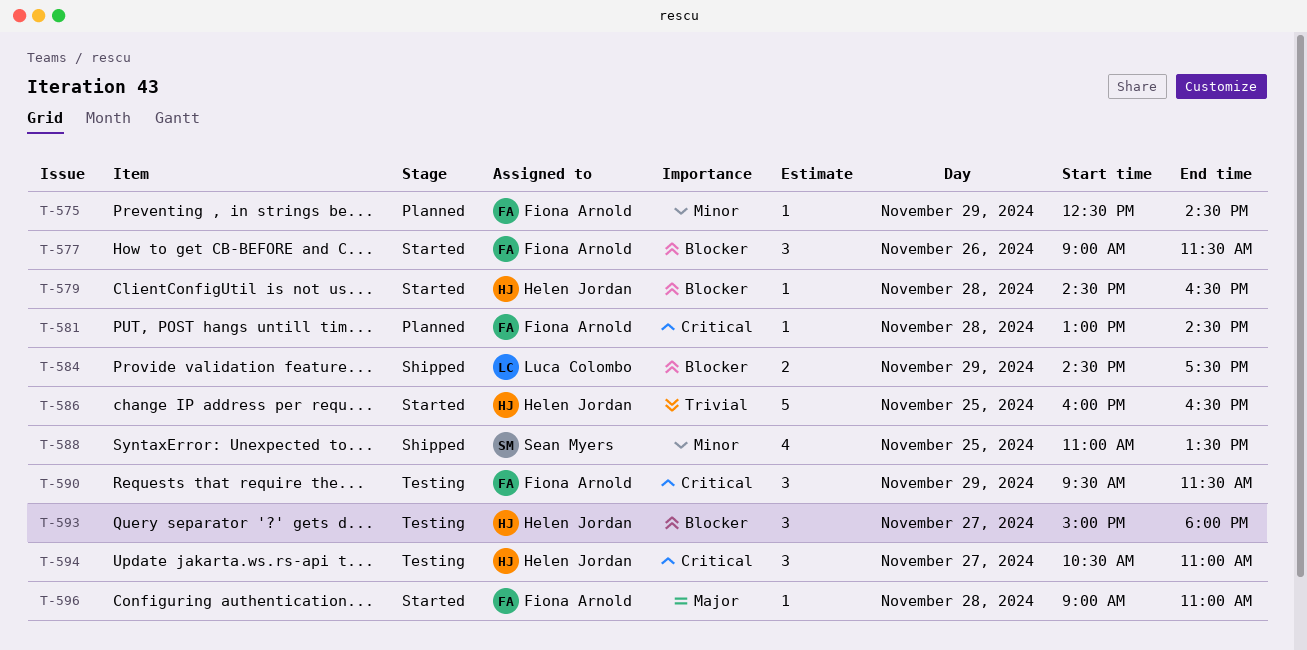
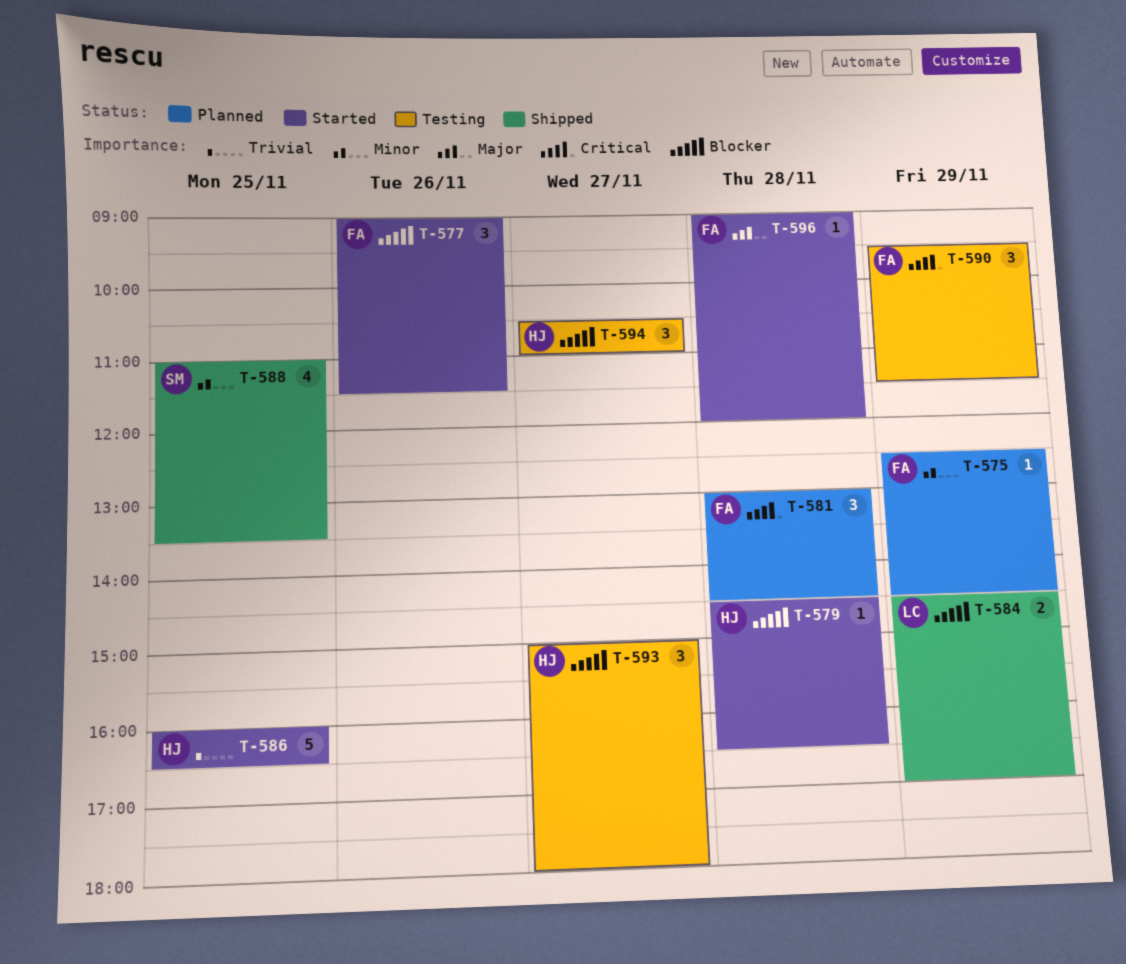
T-581, estimate: 1 -> 3
T-584, ends: 17:30 -> 17:00
T-594, priority: Critical -> Blocker
T-596, ends: 11:00 -> 12:00

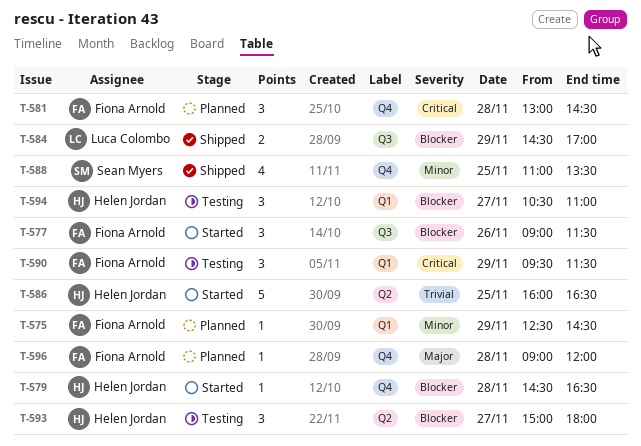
T-596, status: Started -> Planned

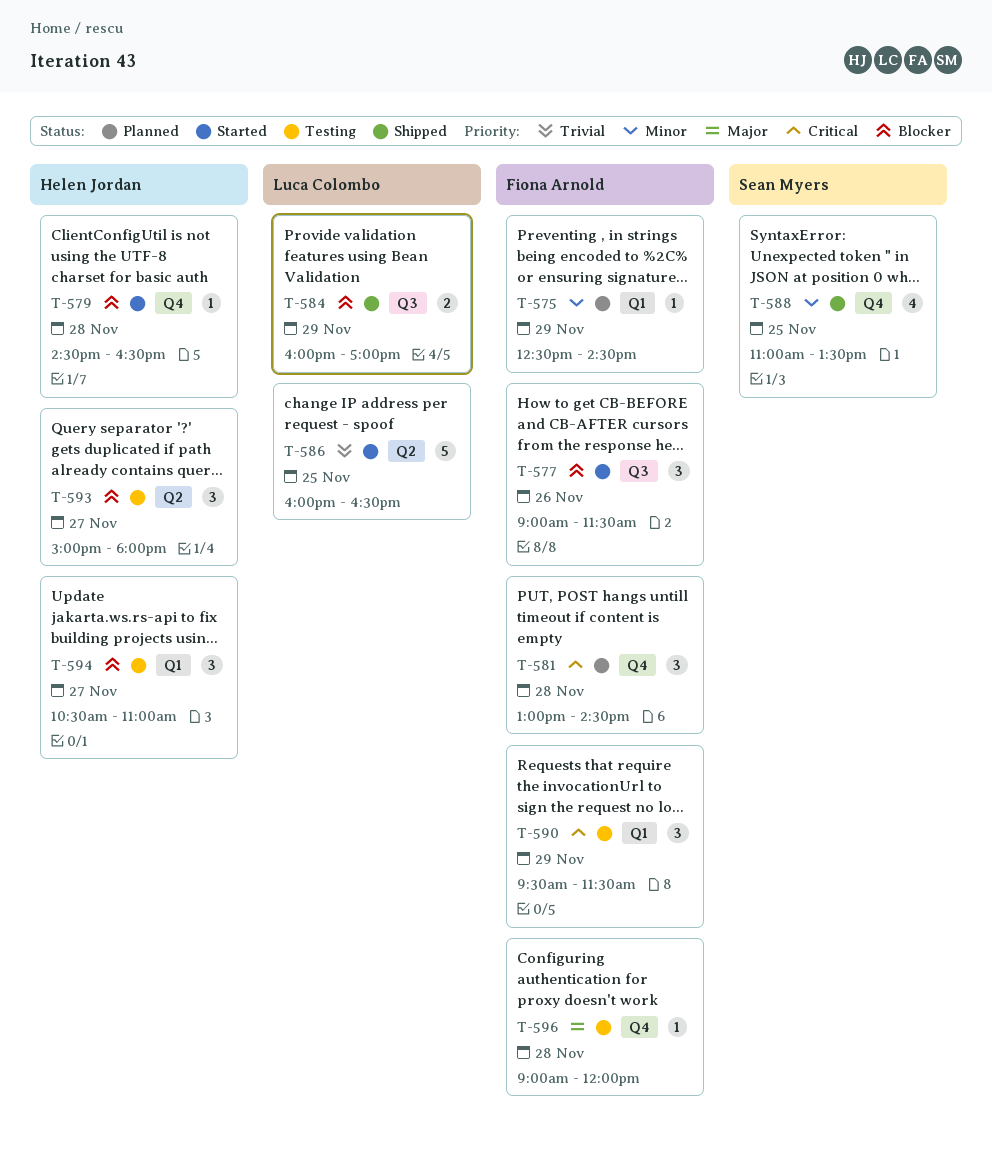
T-584, begins: 14:30 -> 16:00
T-586, owner: Helen Jordan -> Luca Colombo
T-596, status: Planned -> Testing

